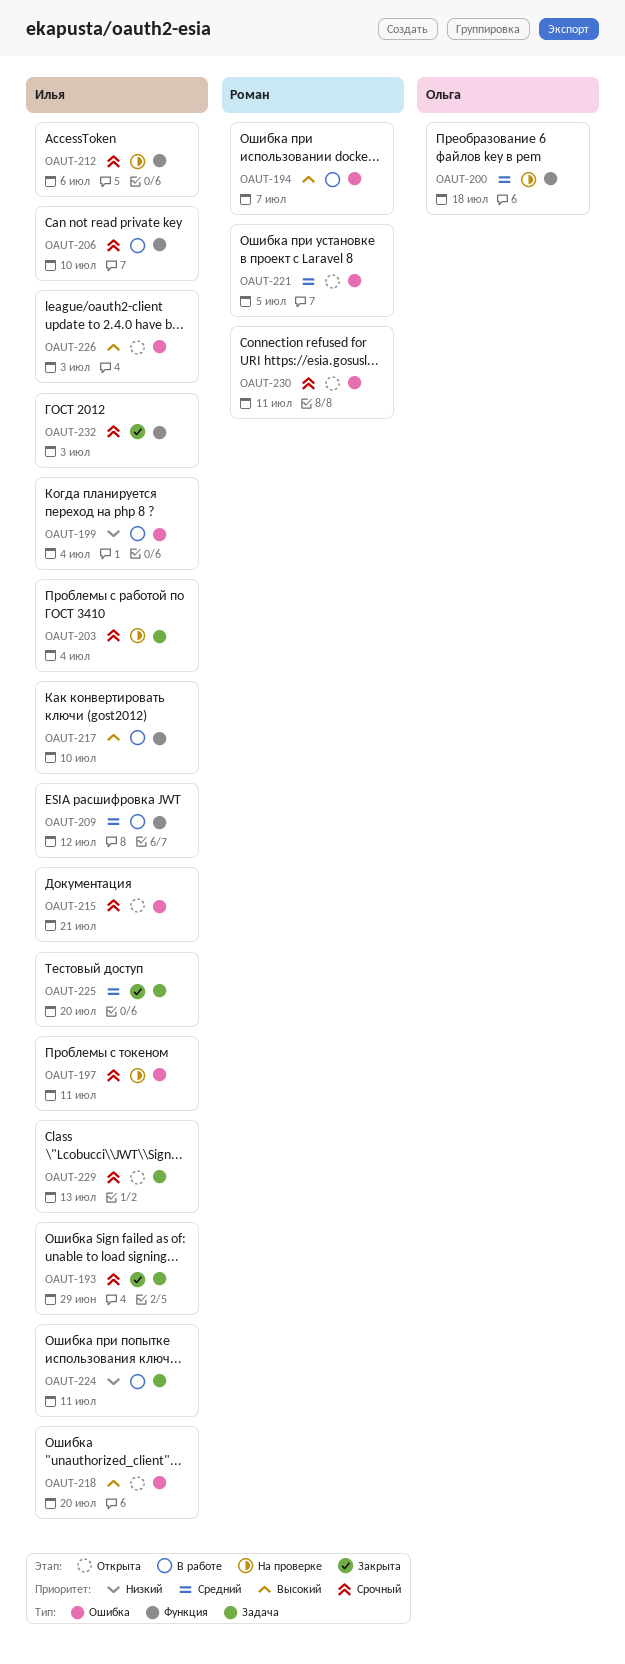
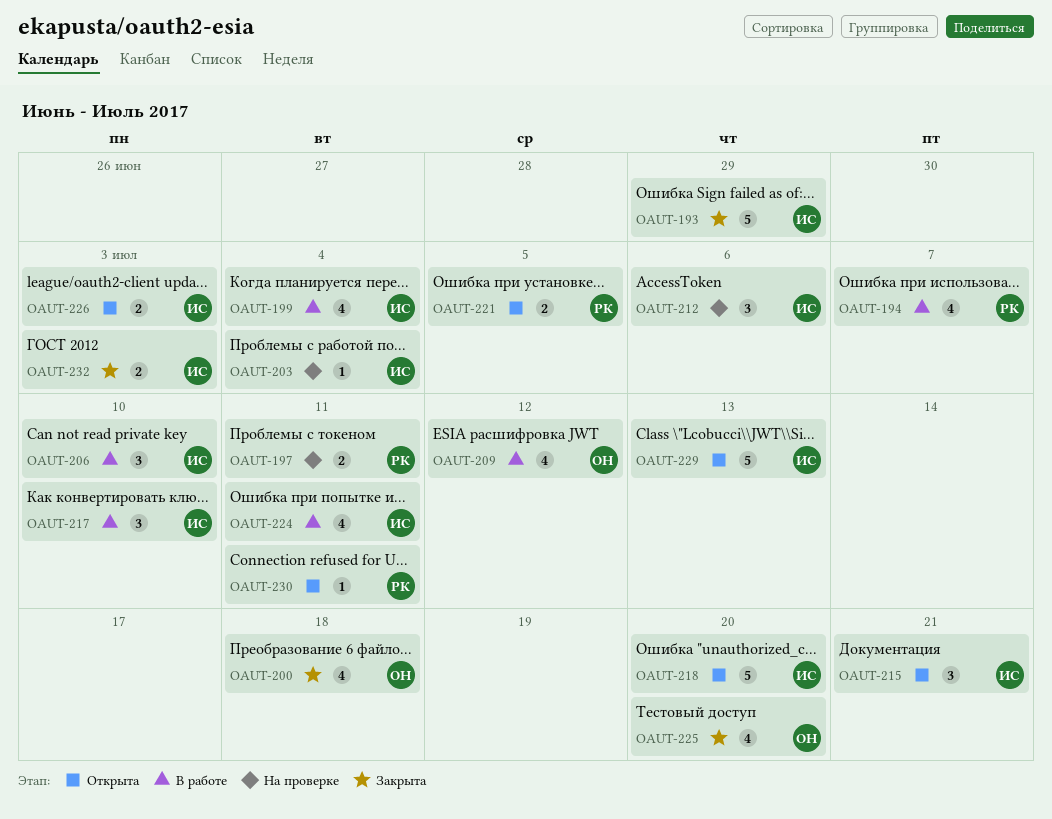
OAUT-197, owner: Илья -> Роман
OAUT-200, status: На проверке -> Закрыта
OAUT-209, owner: Илья -> Ольга
OAUT-225, owner: Илья -> Ольга

